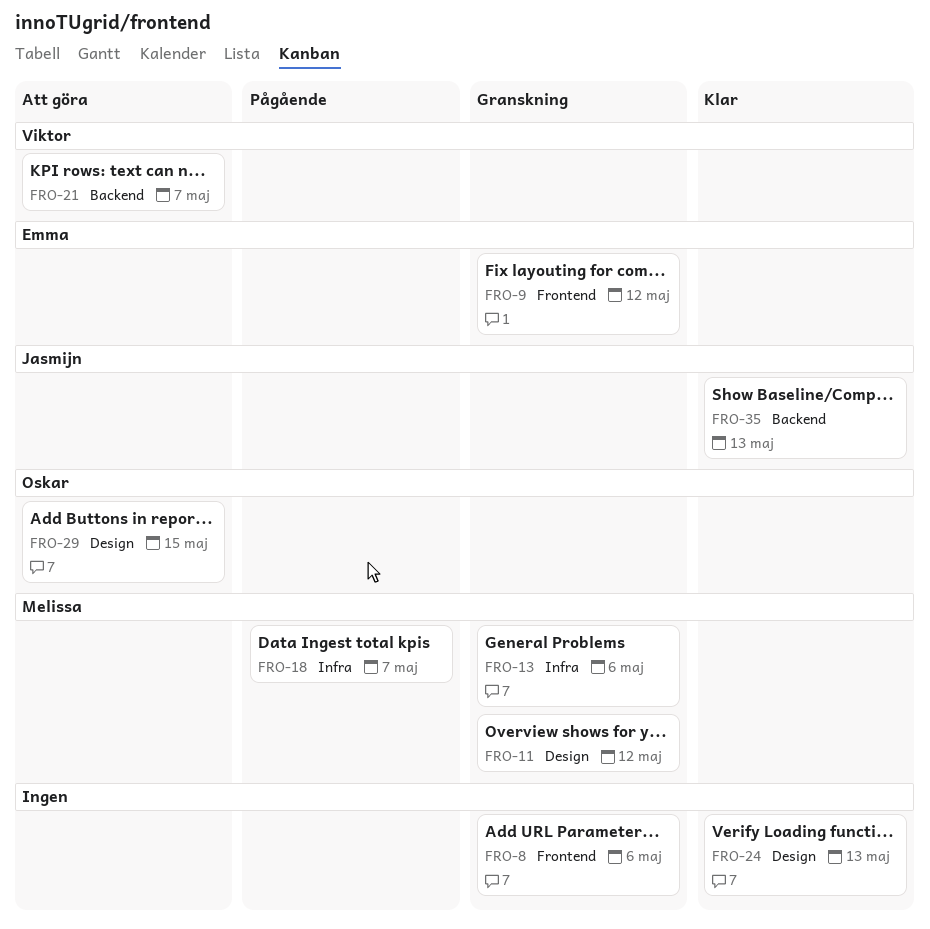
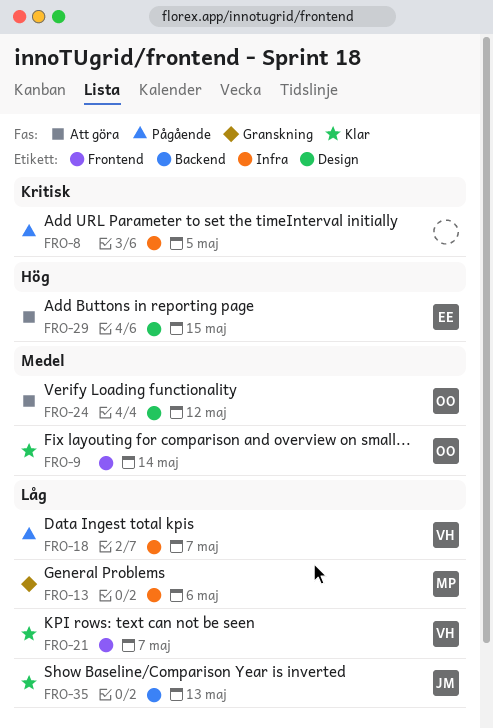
FRO-8, status: Granskning -> Pågående
FRO-8, label: Frontend -> Infra
FRO-8, due: May 6 -> May 5
FRO-9, status: Granskning -> Klar
FRO-9, owner: Emma -> Oskar
FRO-9, due: May 12 -> May 14
FRO-11: present -> none
FRO-18, owner: Melissa -> Viktor
FRO-21, status: Att göra -> Klar
FRO-21, label: Backend -> Frontend
FRO-24, status: Klar -> Att göra
FRO-24, owner: none -> Oskar
FRO-24, due: May 13 -> May 12
FRO-29, owner: Oskar -> Emma

